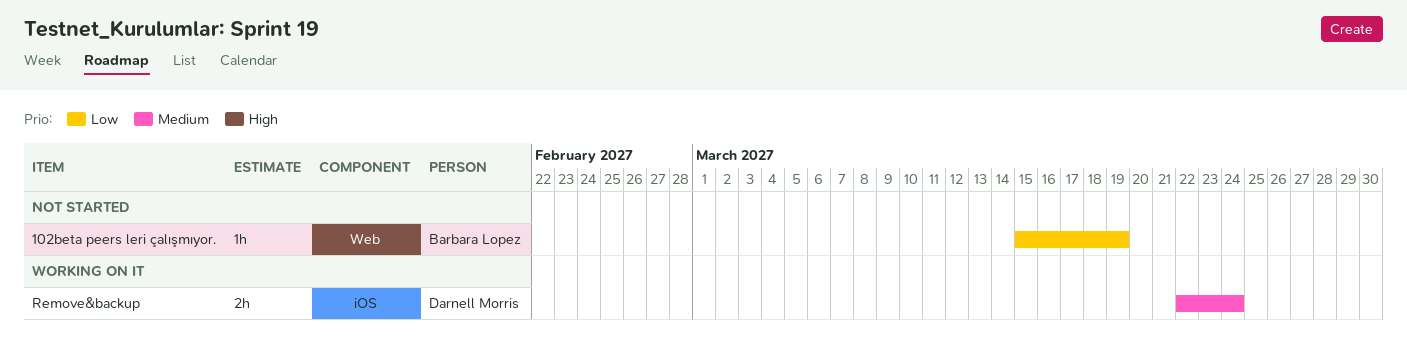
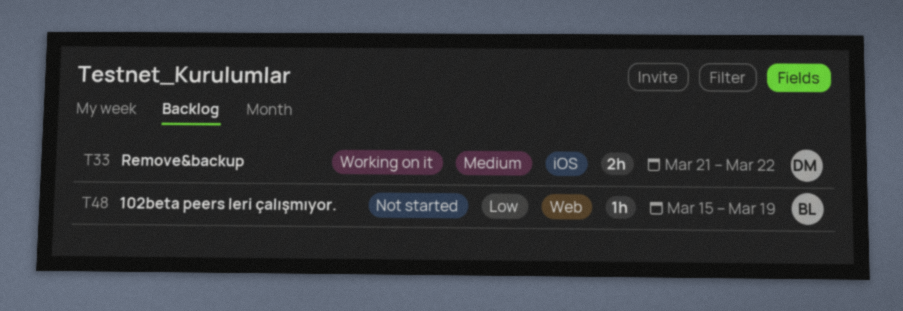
Remove&backup, start: Mar 22 -> Mar 21
Remove&backup, due: Mar 24 -> Mar 22

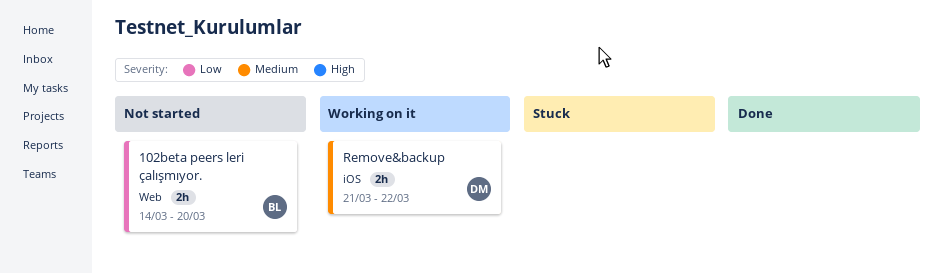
102beta peers leri çalışmıyor., estimate: 1h -> 2h
102beta peers leri çalışmıyor., start: Mar 15 -> Mar 14
102beta peers leri çalışmıyor., due: Mar 19 -> Mar 20

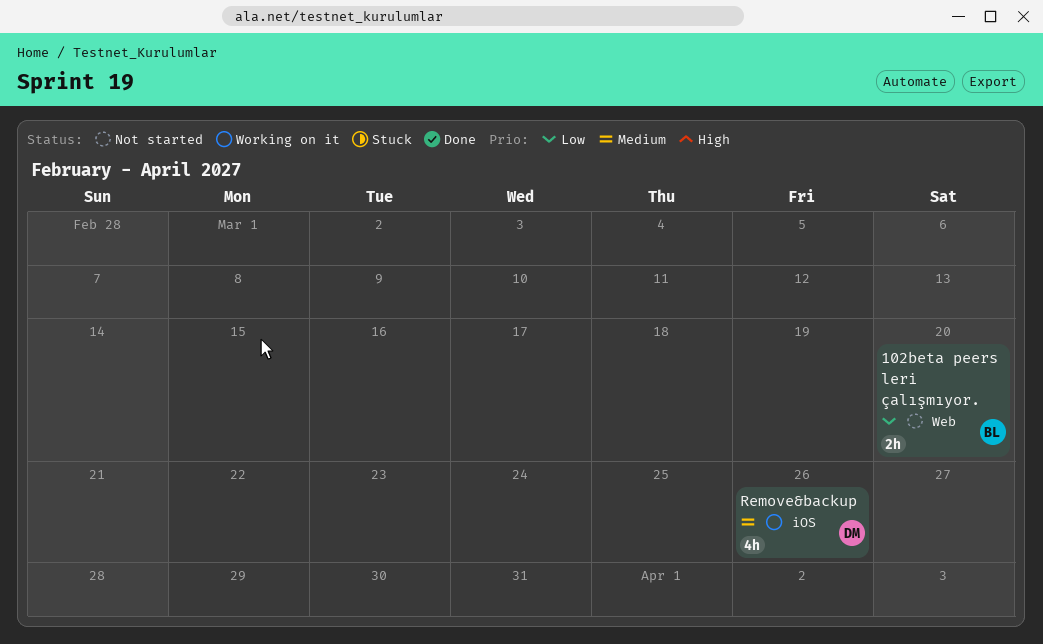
Remove&backup, estimate: 2h -> 4h
Remove&backup, due: Mar 22 -> Mar 26

